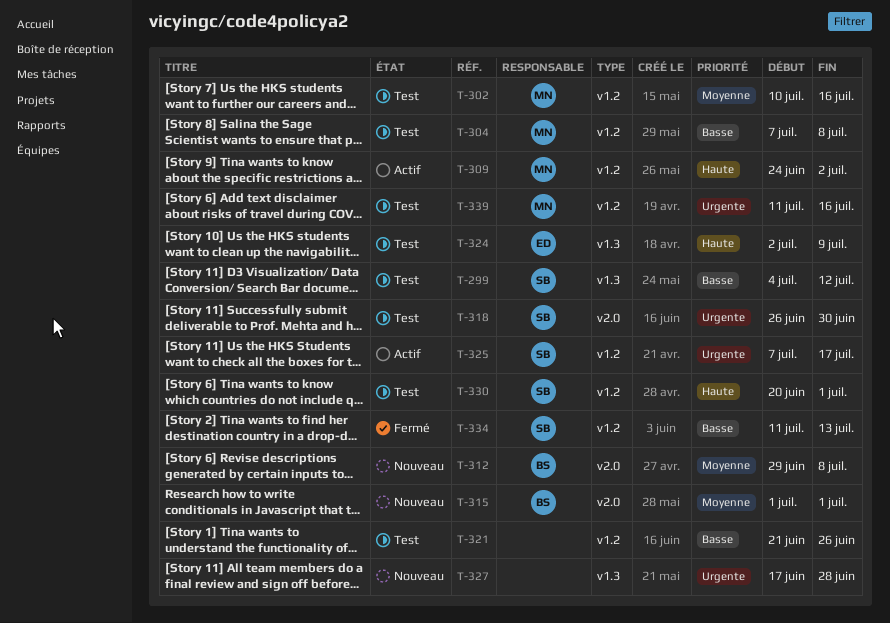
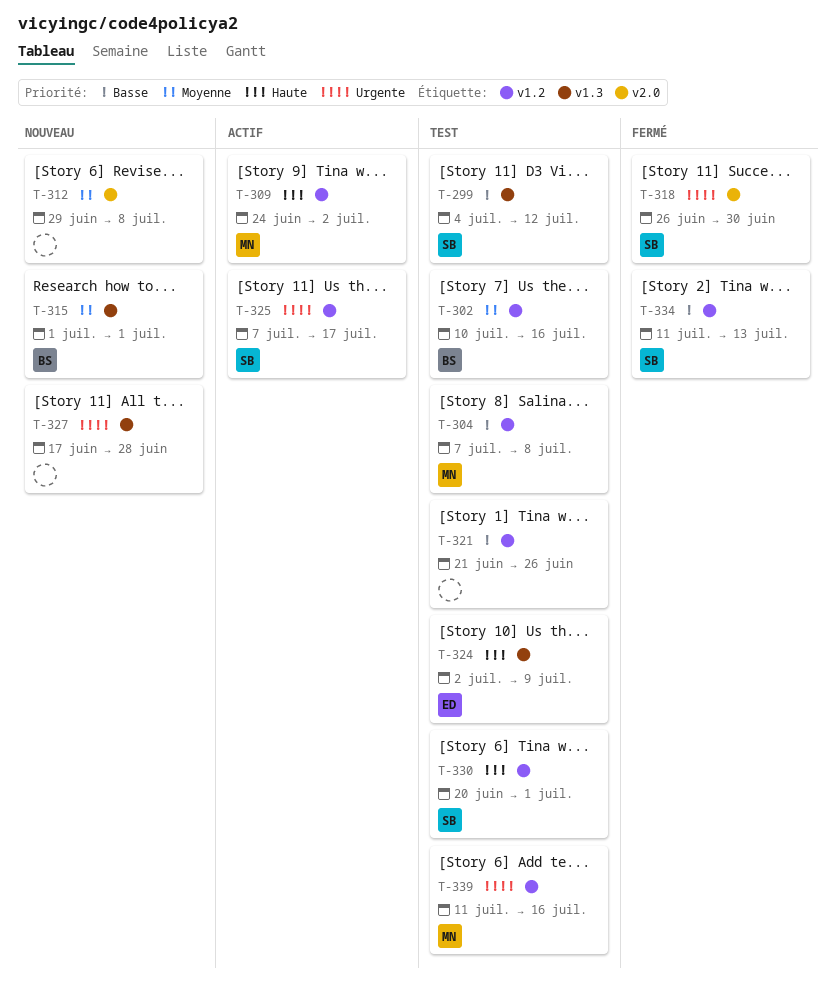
T-302, owner: MN -> BS
T-312, owner: BS -> none
T-315, label: v2.0 -> v1.3
T-318, status: Test -> Fermé

